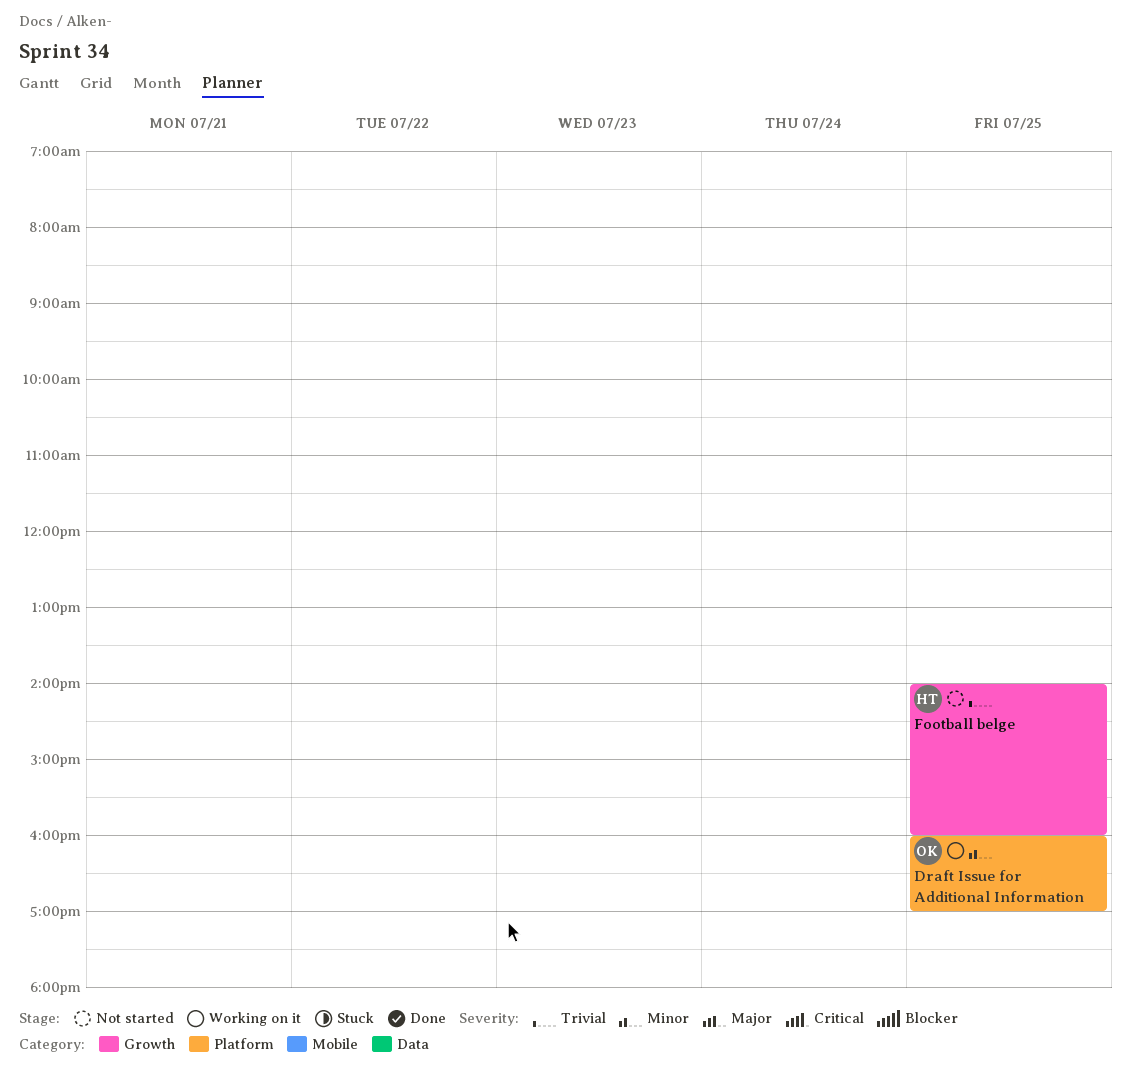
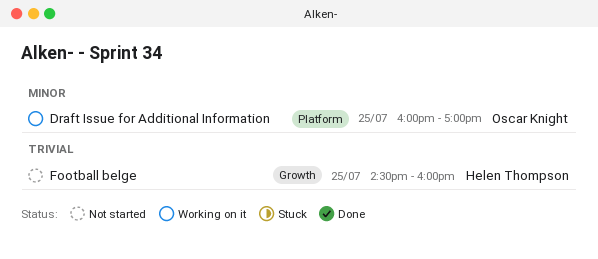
Football belge, begins: 14:00 -> 14:30

